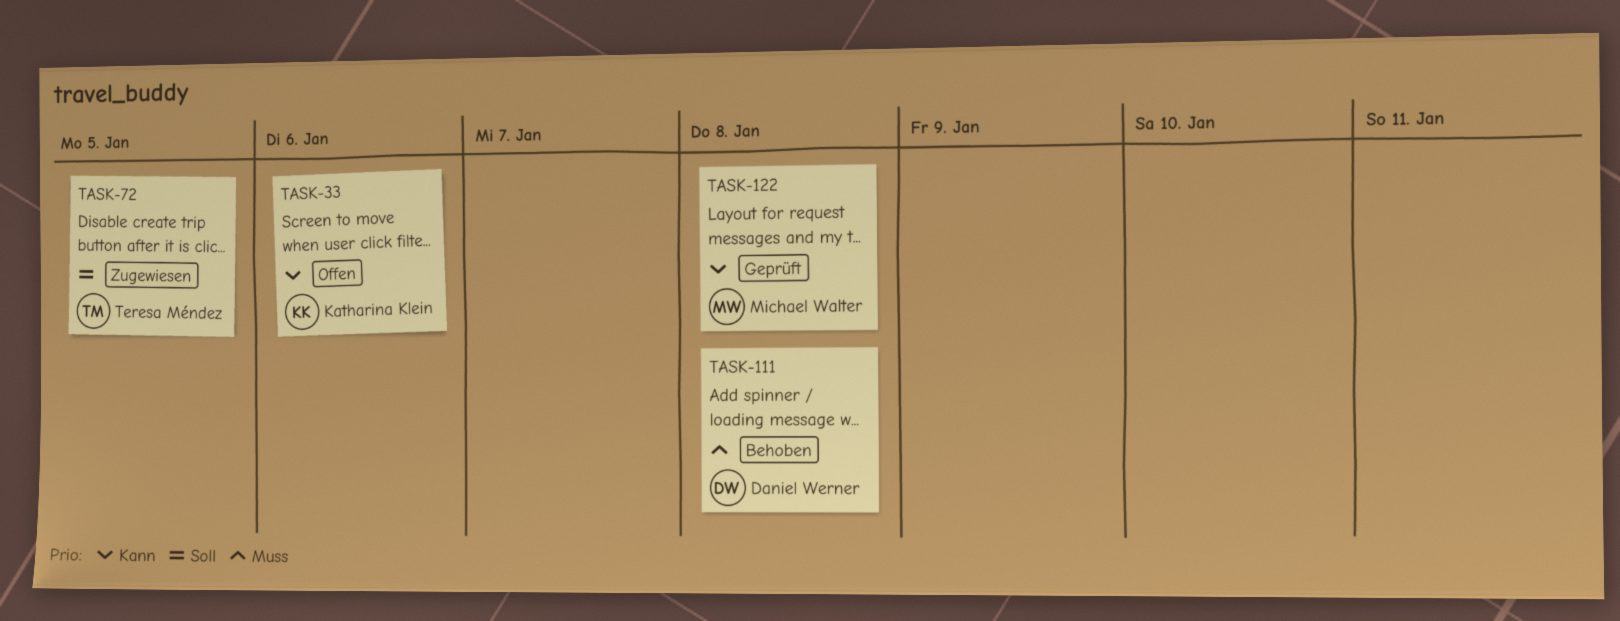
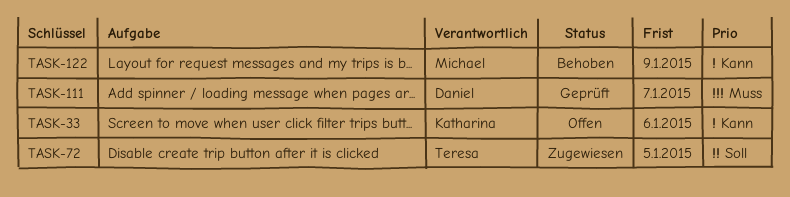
TASK-111, status: Behoben -> Geprüft
TASK-111, due: Jan 8 -> Jan 7
TASK-122, status: Geprüft -> Behoben
TASK-122, due: Jan 8 -> Jan 9

